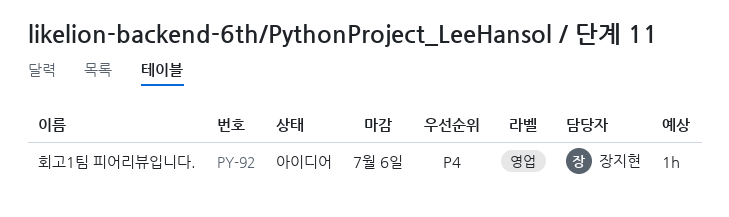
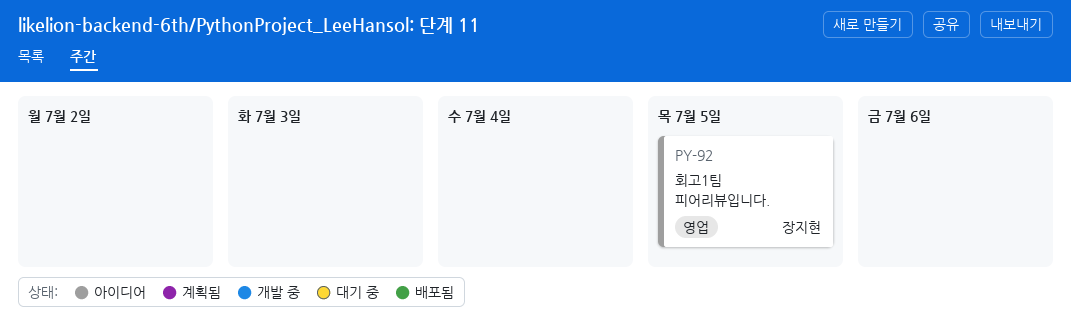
PY-92, due: Jul 6 -> Jul 5

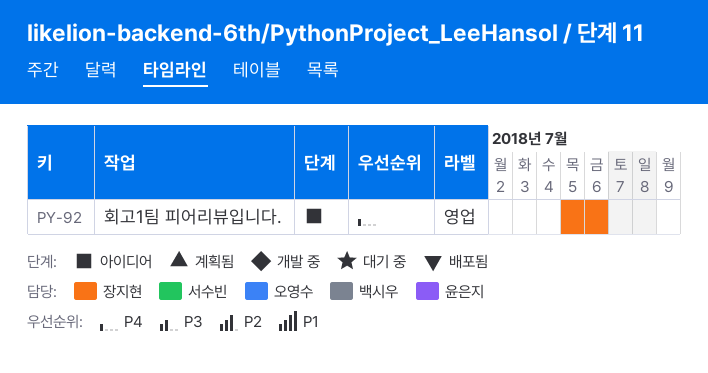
PY-92, due: Jul 5 -> Jul 6

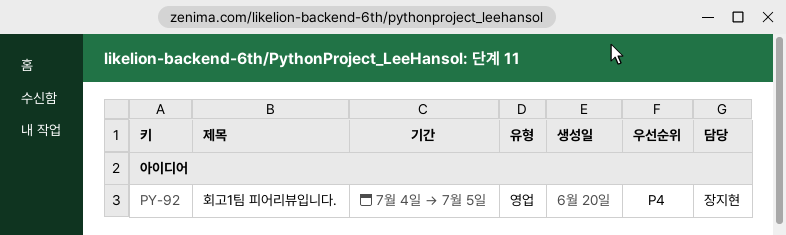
PY-92, start: Jul 5 -> Jul 4
PY-92, due: Jul 6 -> Jul 5

